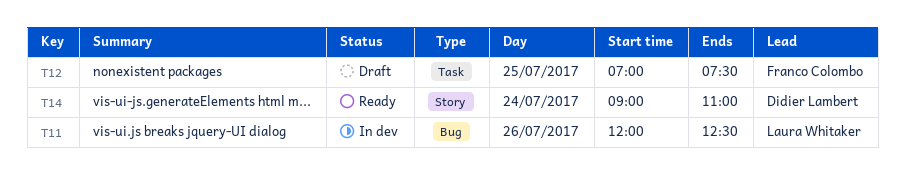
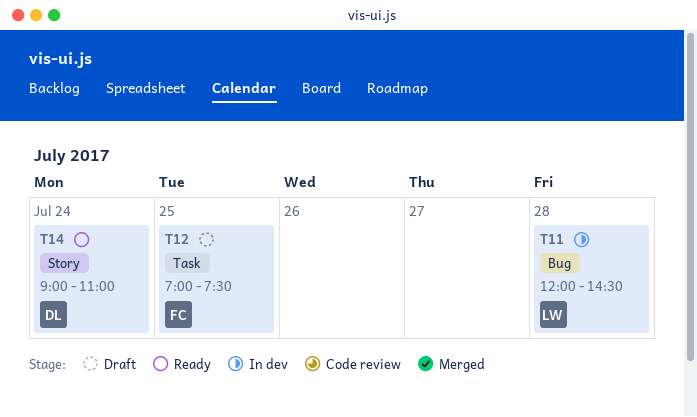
T11, day: Jul 26 -> Jul 28
T11, ends: 12:30 -> 14:30

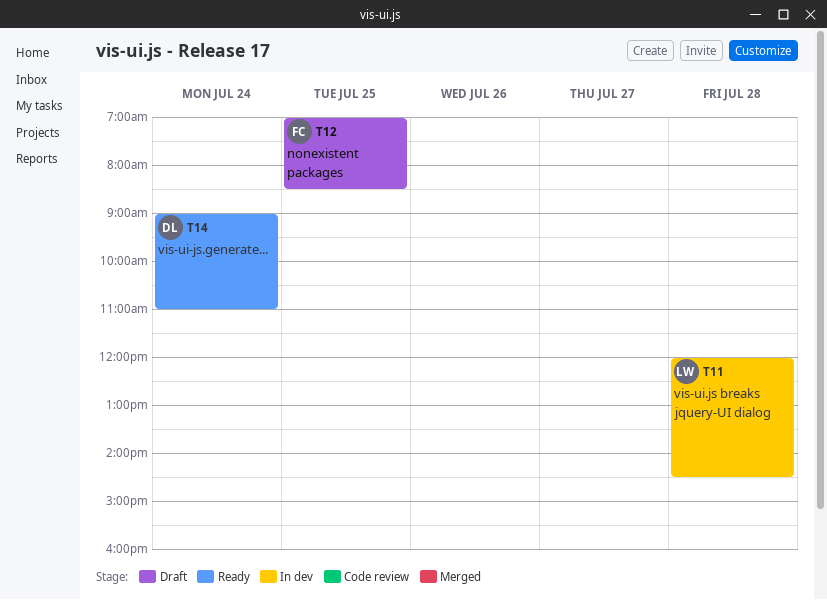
T12, ends: 07:30 -> 08:30

